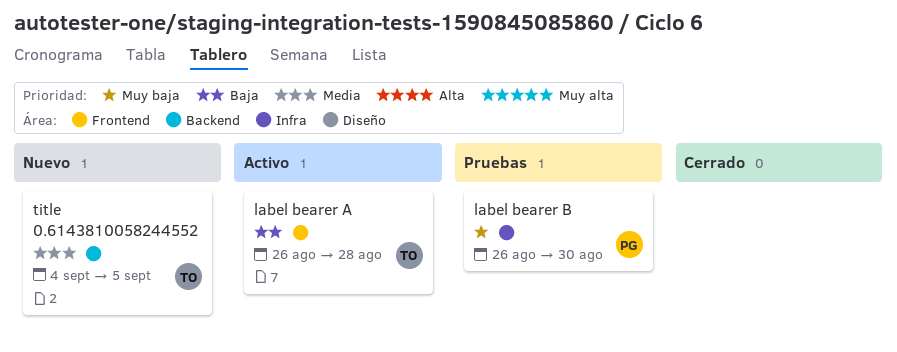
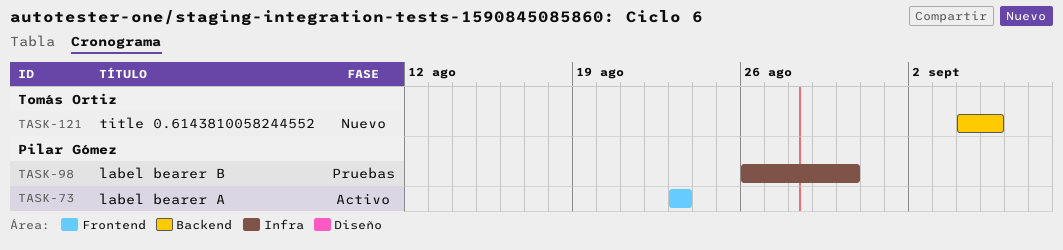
label bearer A, owner: Tomás Ortiz -> Pilar Gómez
label bearer A, start: Aug 26 -> Aug 23
label bearer A, due: Aug 28 -> Aug 23

